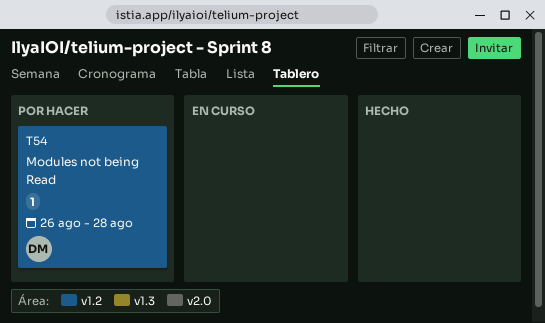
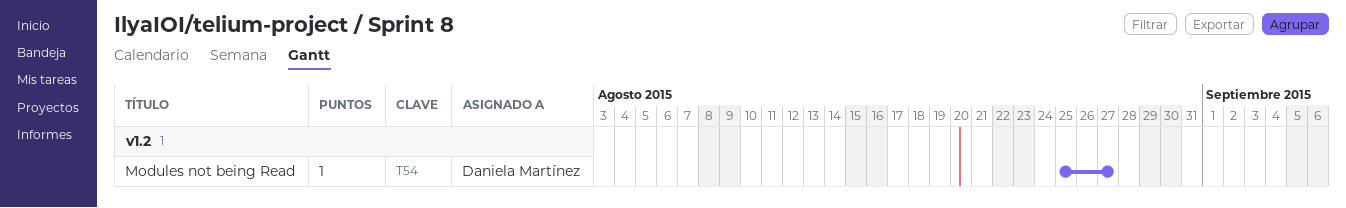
T54, start: Aug 26 -> Aug 25
T54, due: Aug 28 -> Aug 27

